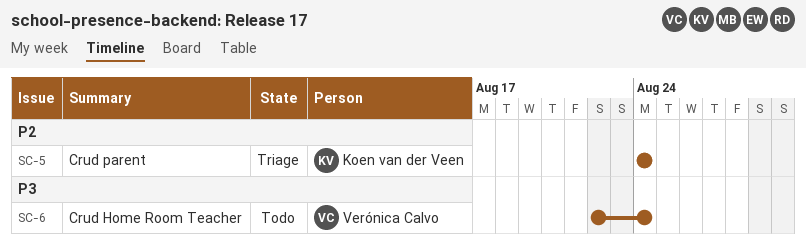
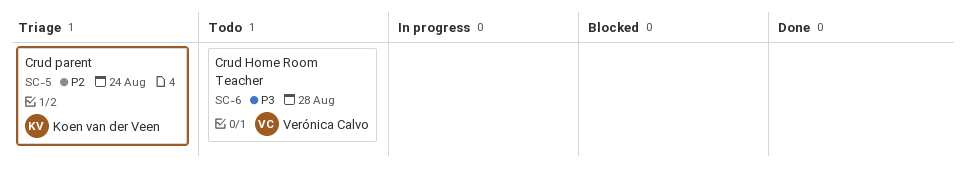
SC-6, due: Aug 24 -> Aug 28

